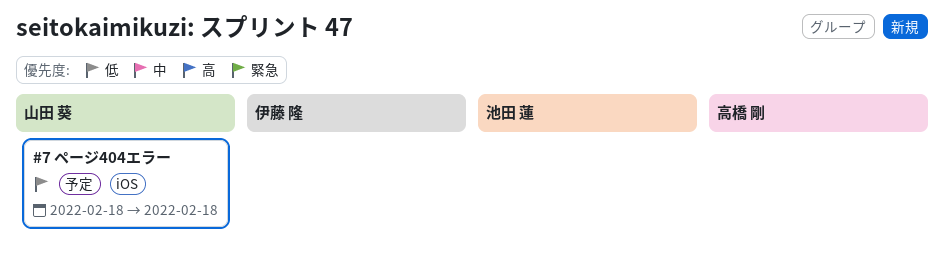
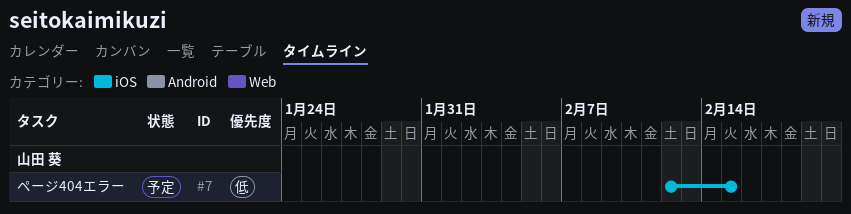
#7, start: Feb 18 -> Feb 12
#7, due: Feb 18 -> Feb 15

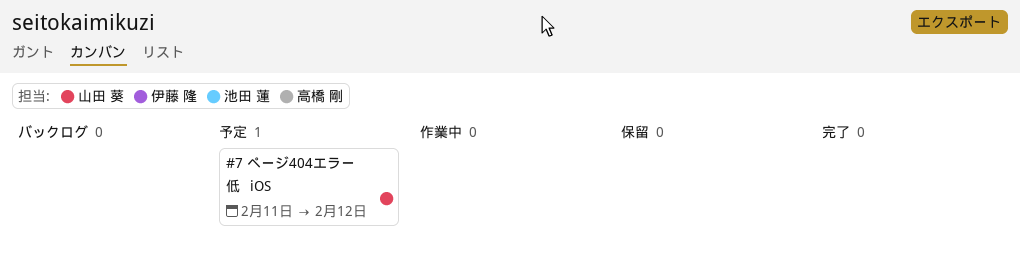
#7, start: Feb 12 -> Feb 11
#7, due: Feb 15 -> Feb 12

